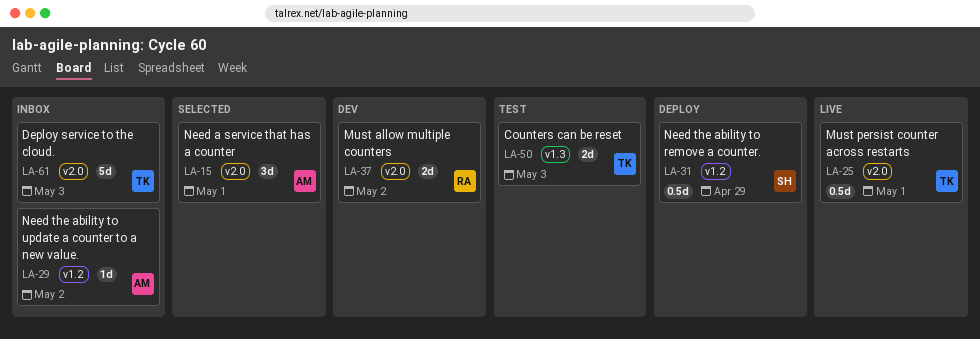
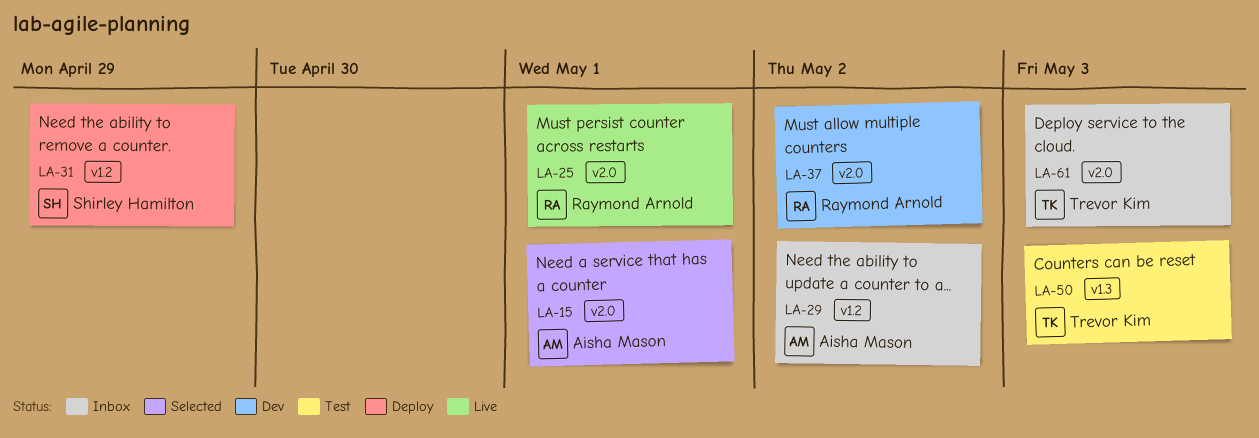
LA-25, owner: Trevor Kim -> Raymond Arnold

